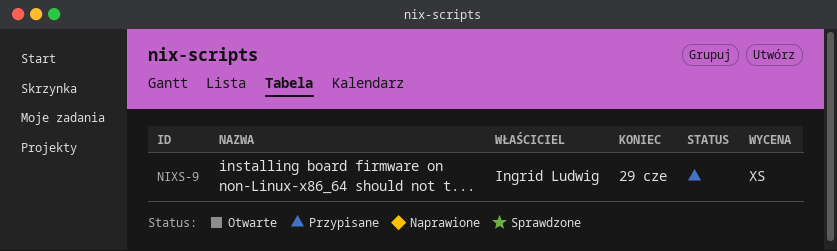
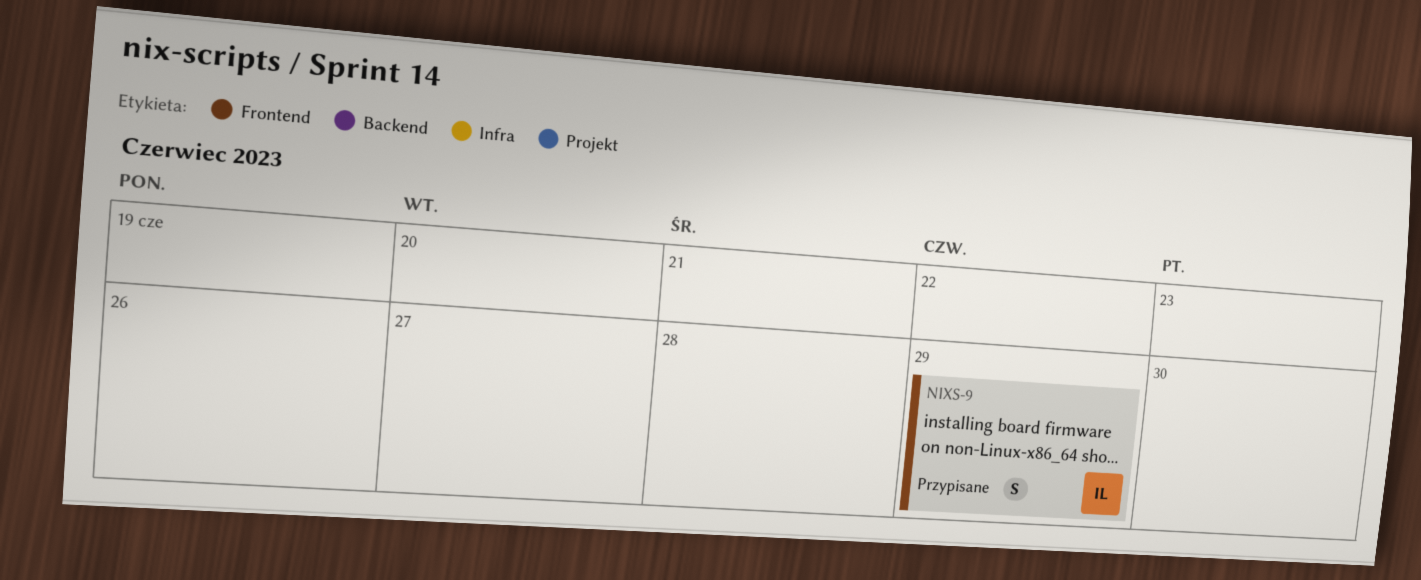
NIXS-9, estimate: XS -> S

